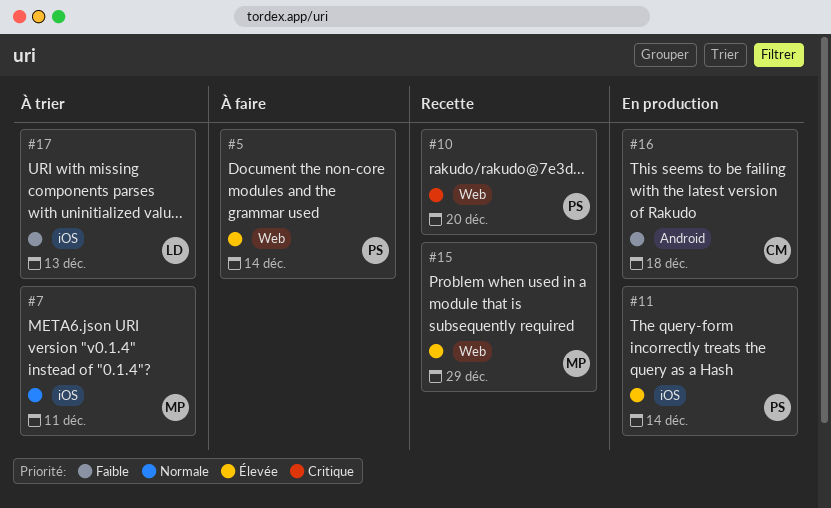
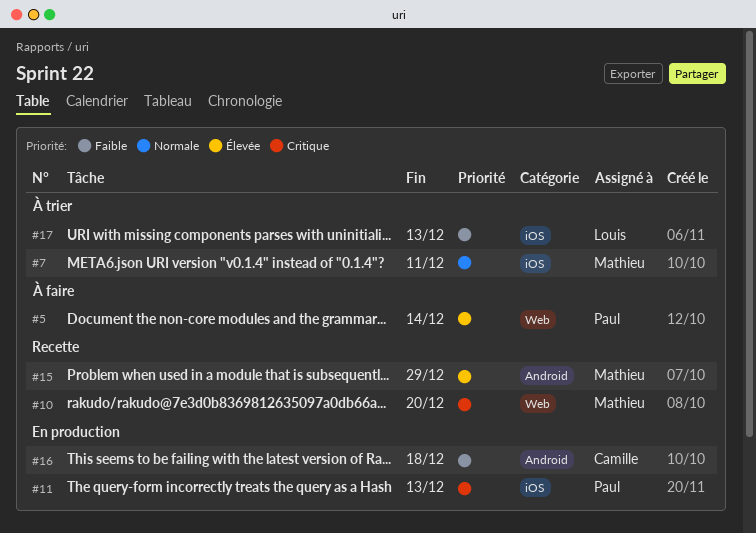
#10, owner: Paul -> Mathieu
#11, priority: Élevée -> Critique
#11, due: Dec 14 -> Dec 13
#15, label: Web -> Android

